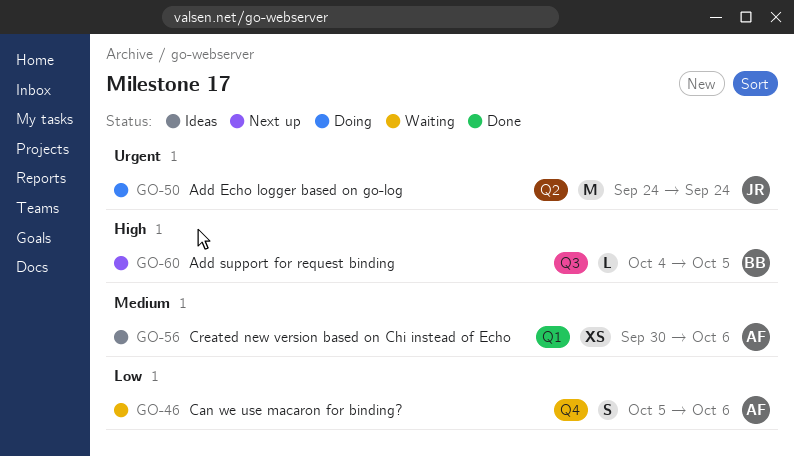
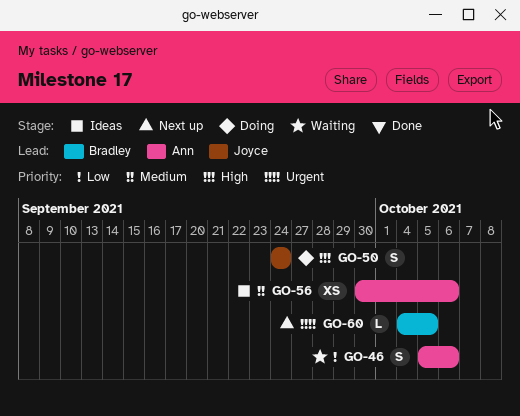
GO-50, priority: Urgent -> High
GO-50, estimate: M -> S
GO-60, priority: High -> Urgent

